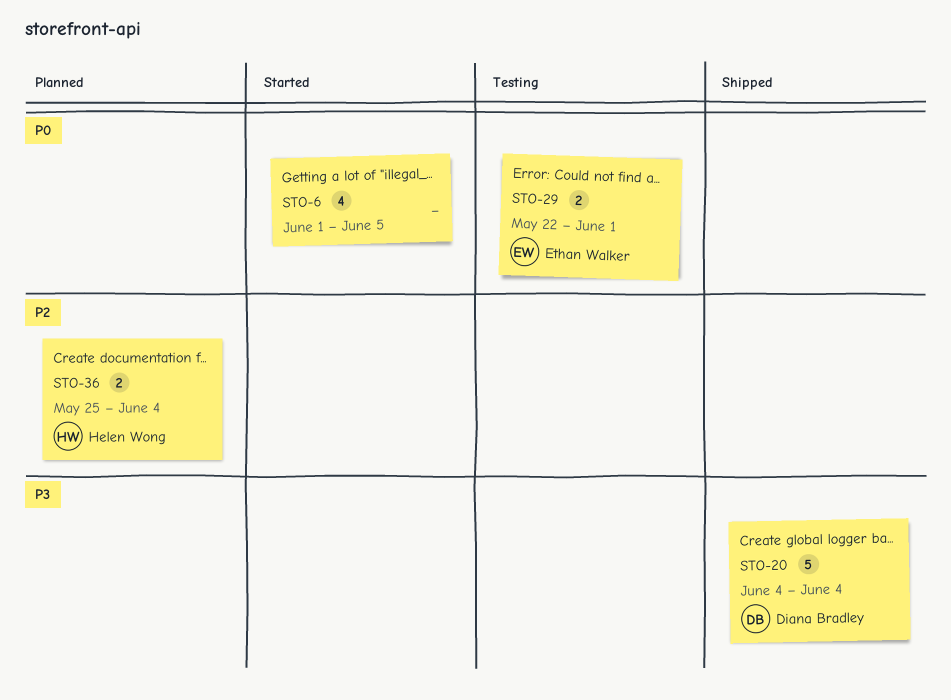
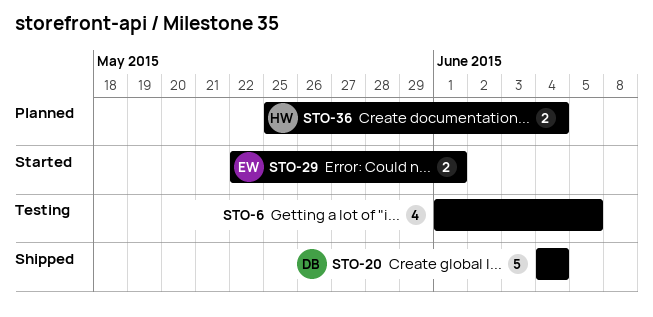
STO-6, status: Started -> Testing
STO-29, status: Testing -> Started

